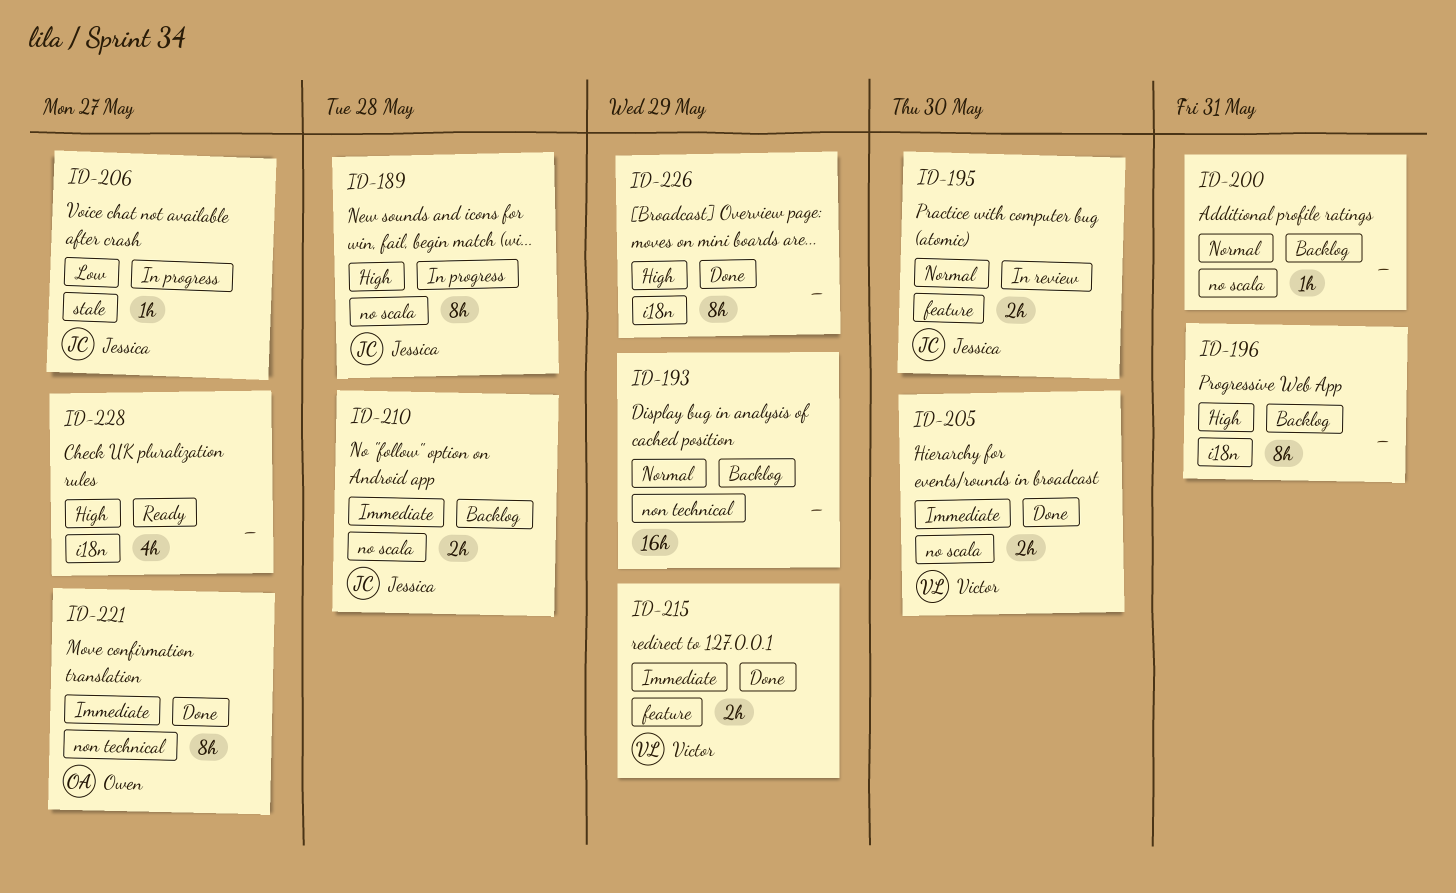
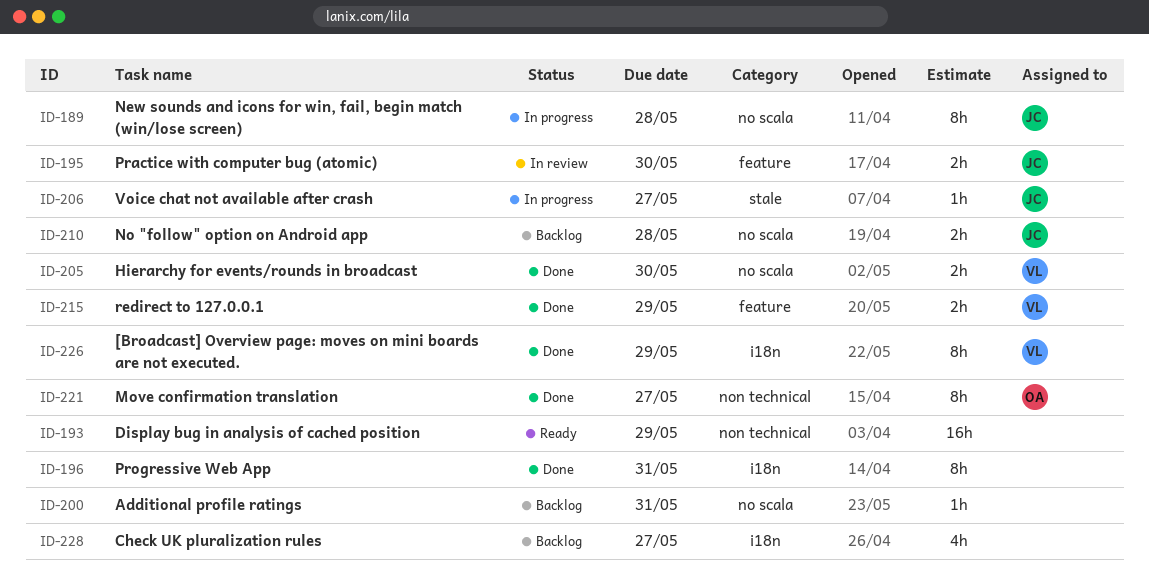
ID-193, status: Backlog -> Ready
ID-196, status: Backlog -> Done
ID-226, owner: none -> Victor
ID-228, status: Ready -> Backlog

